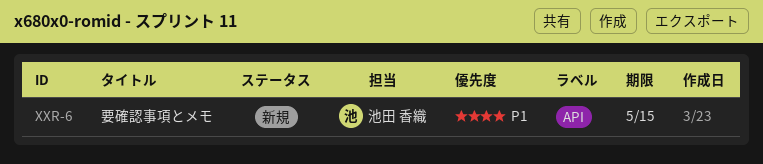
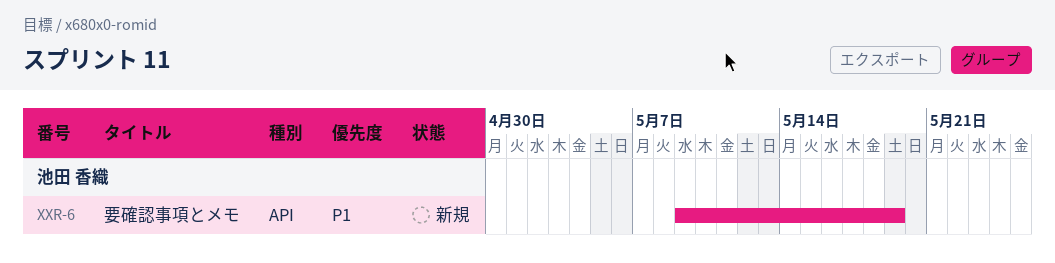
XXR-6, due: May 15 -> May 19

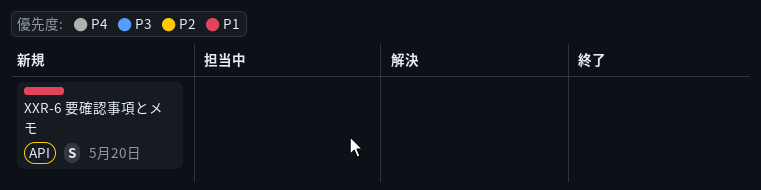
XXR-6, due: May 19 -> May 20

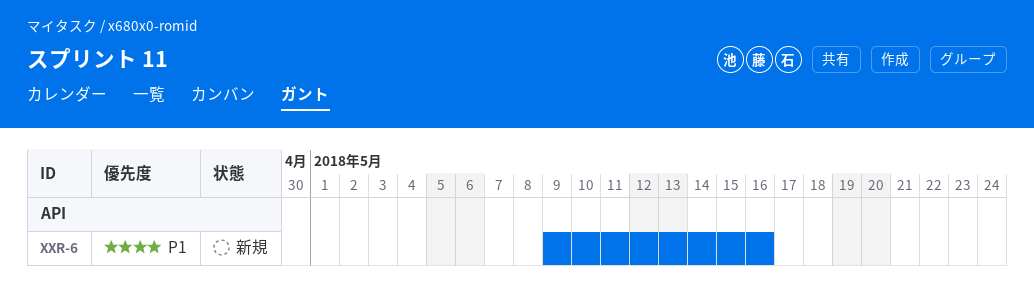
XXR-6, due: May 20 -> May 16

